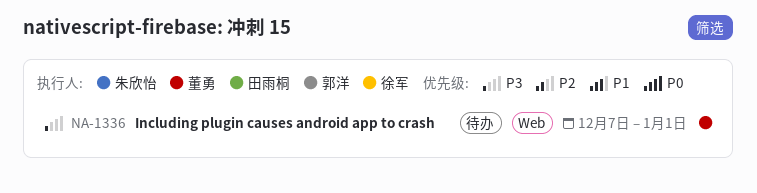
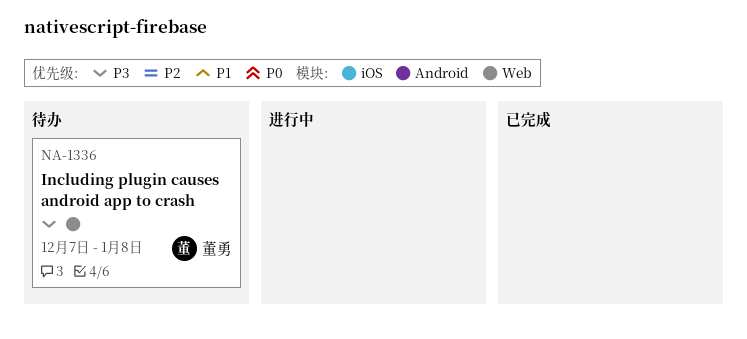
NA-1336, due: Jan 1 -> Jan 8

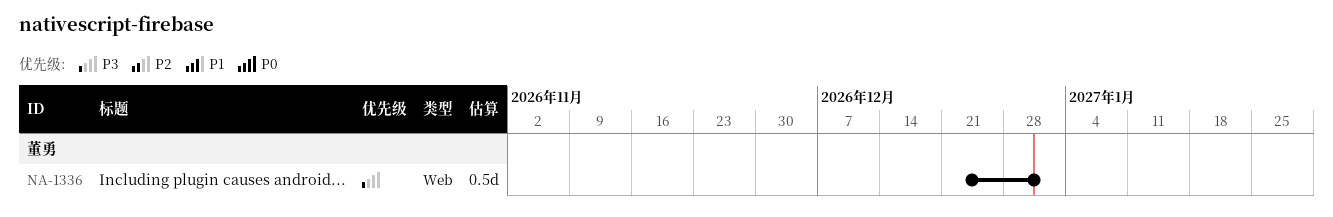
NA-1336, start: Dec 7 -> Dec 21
NA-1336, due: Jan 8 -> Jan 1

